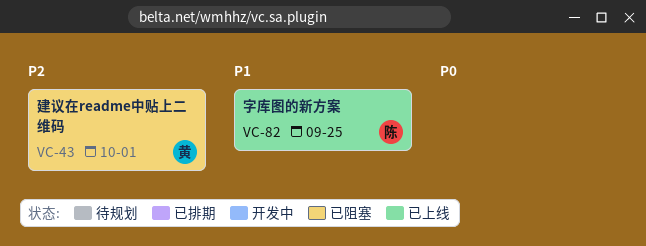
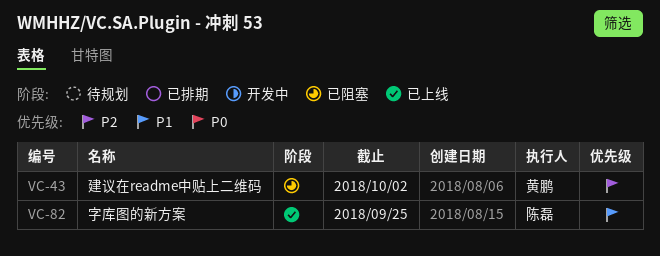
VC-43, due: Oct 1 -> Oct 2

